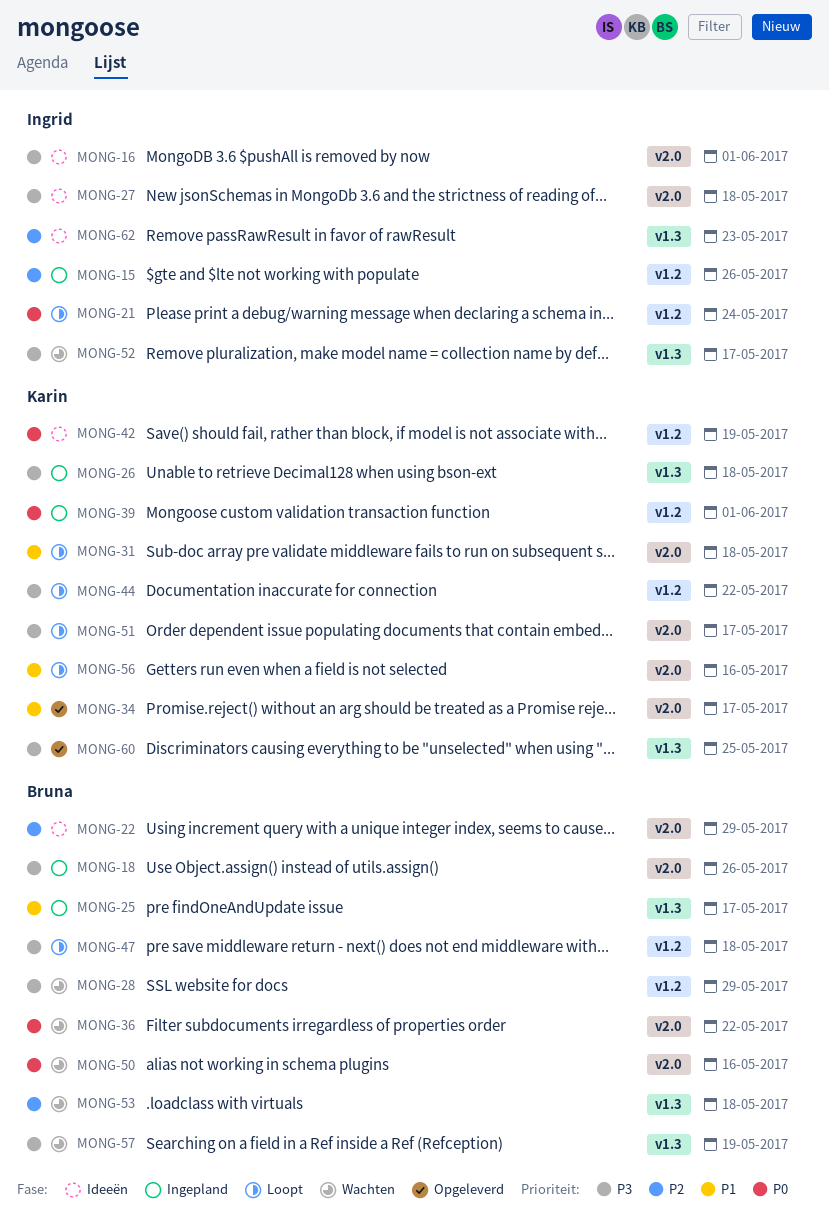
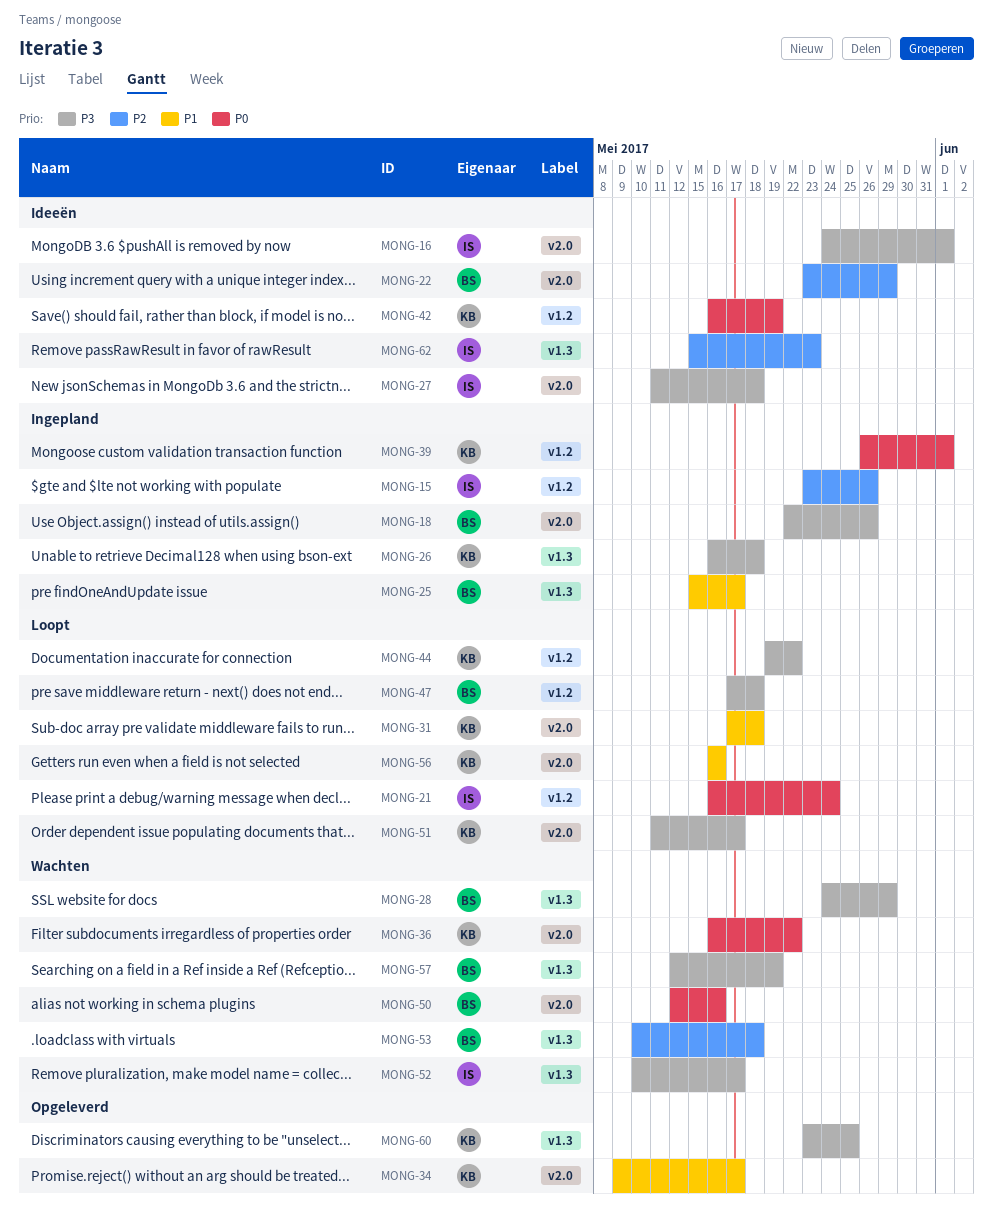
MONG-28, label: v1.2 -> v1.3
MONG-36, owner: Bruna -> Karin

